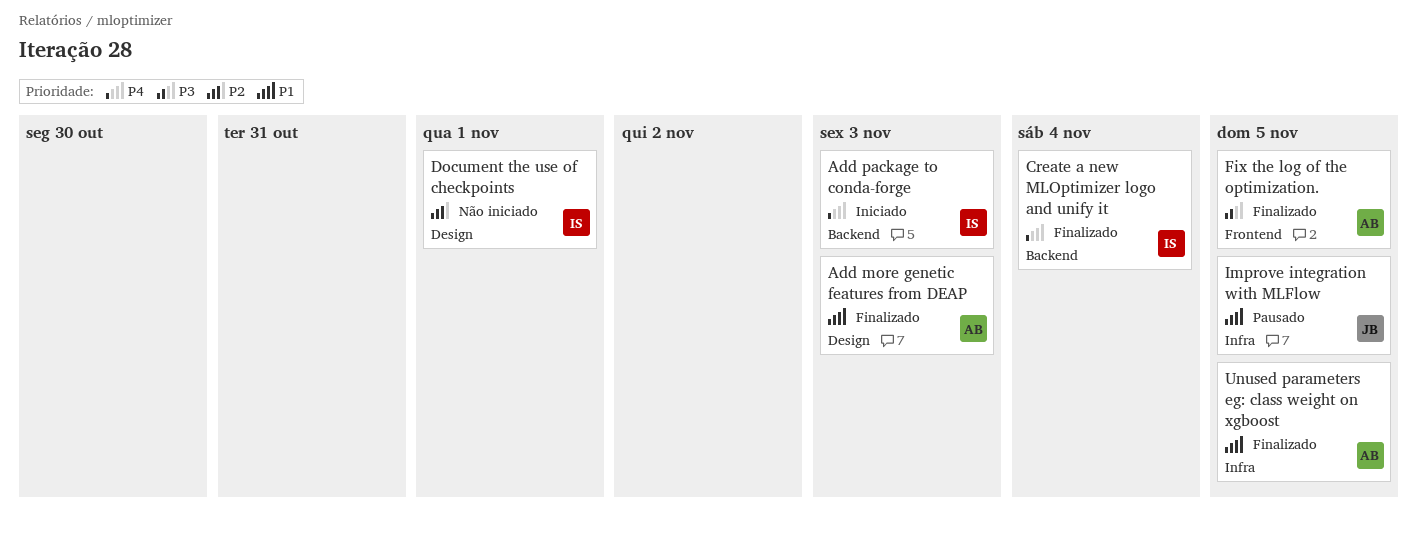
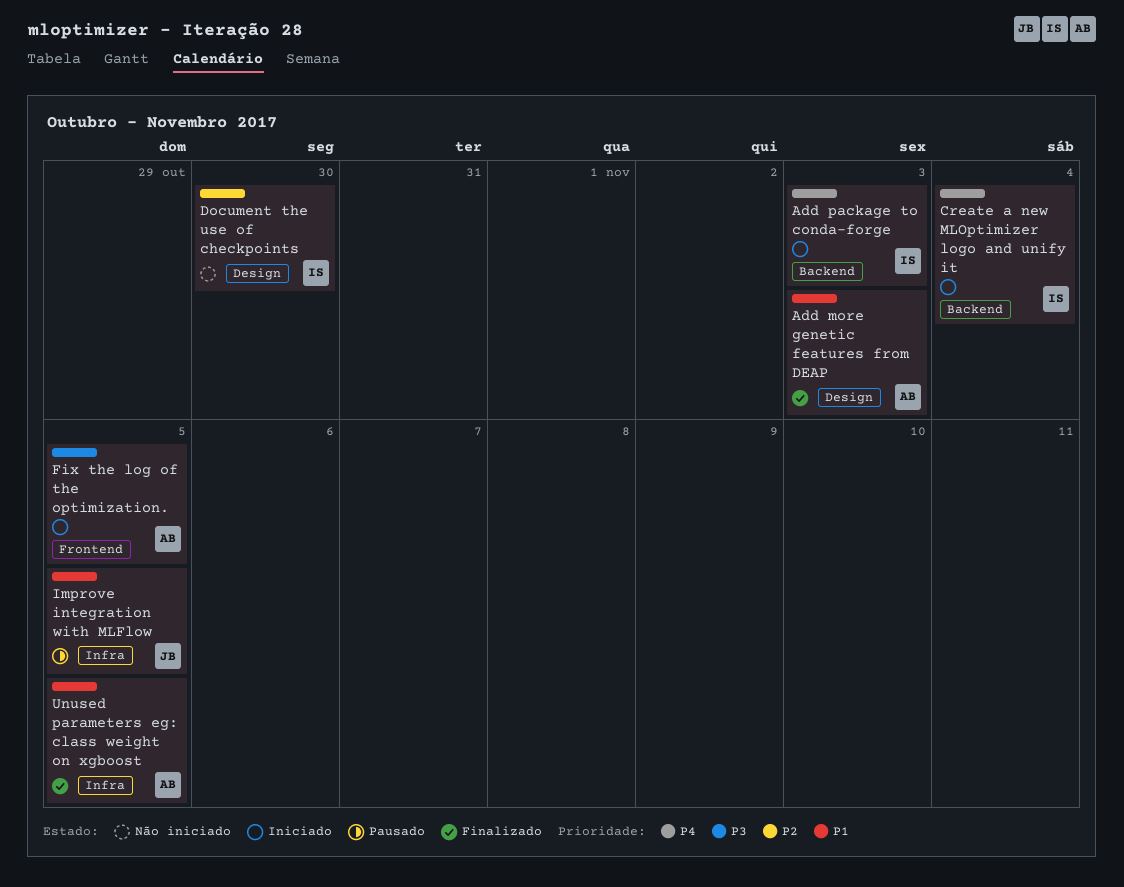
Create a new MLOptimizer logo and unify it, status: Finalizado -> Iniciado
Document the use of checkpoints, due: Nov 1 -> Oct 30
Fix the log of the optimization., status: Finalizado -> Iniciado

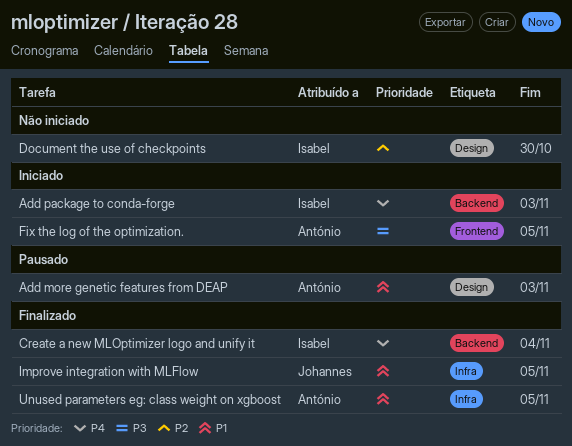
Add more genetic features from DEAP, status: Finalizado -> Pausado
Create a new MLOptimizer logo and unify it, status: Iniciado -> Finalizado
Improve integration with MLFlow, status: Pausado -> Finalizado

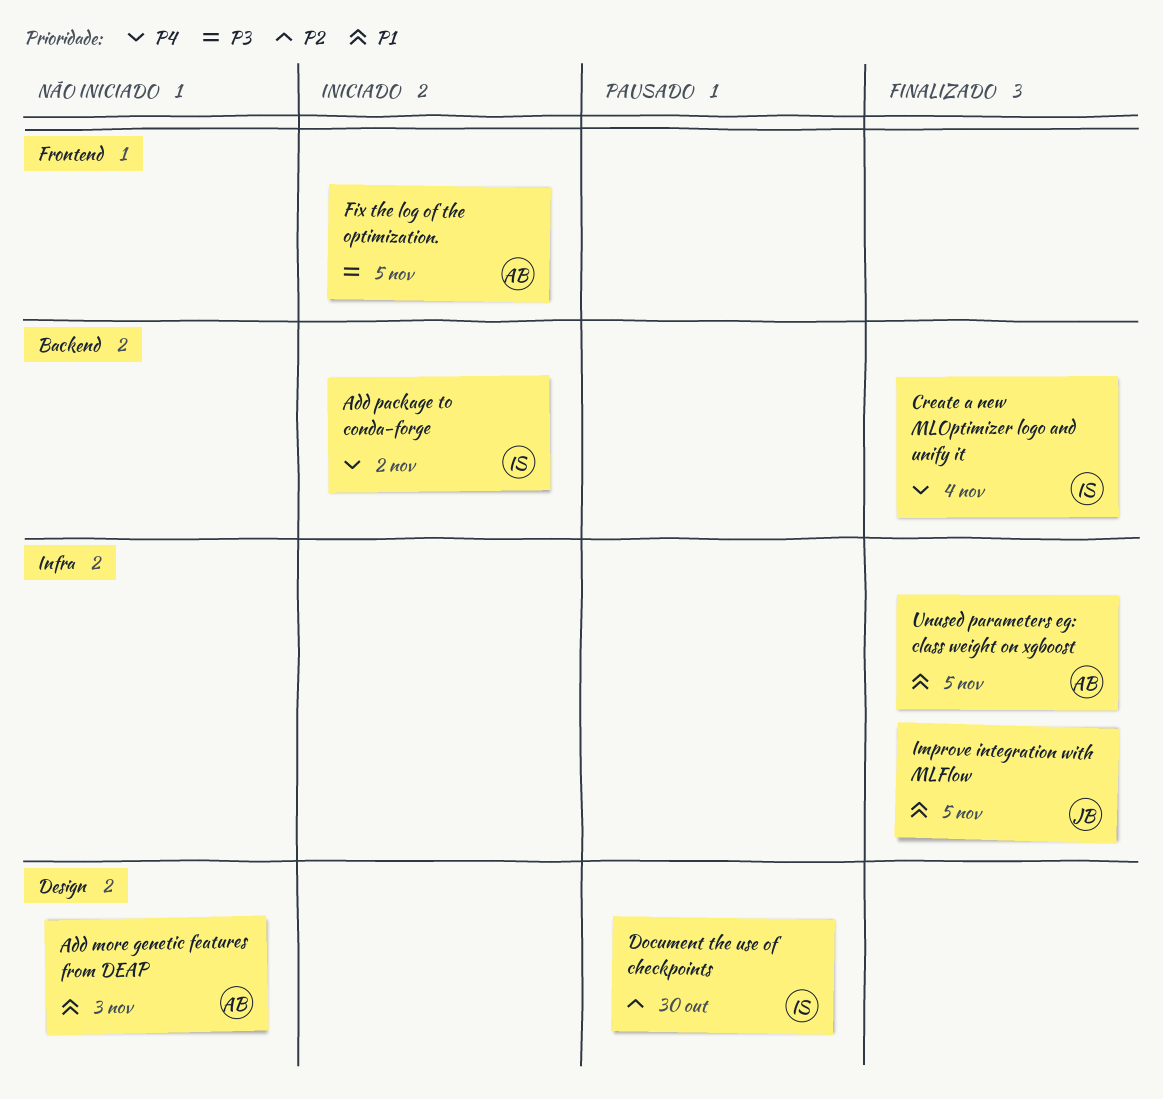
Add more genetic features from DEAP, status: Pausado -> Não iniciado
Add package to conda-forge, due: Nov 3 -> Nov 2
Document the use of checkpoints, status: Não iniciado -> Pausado

